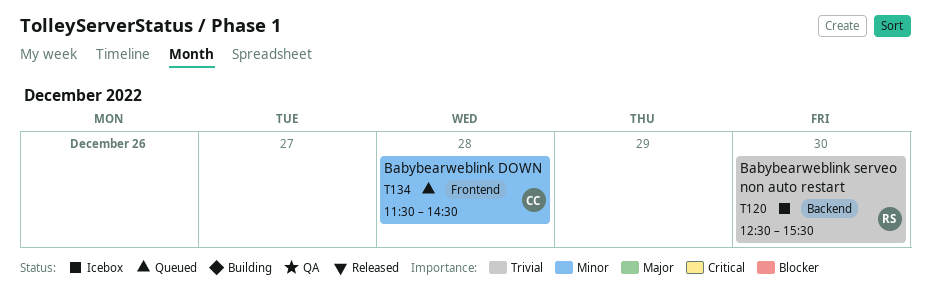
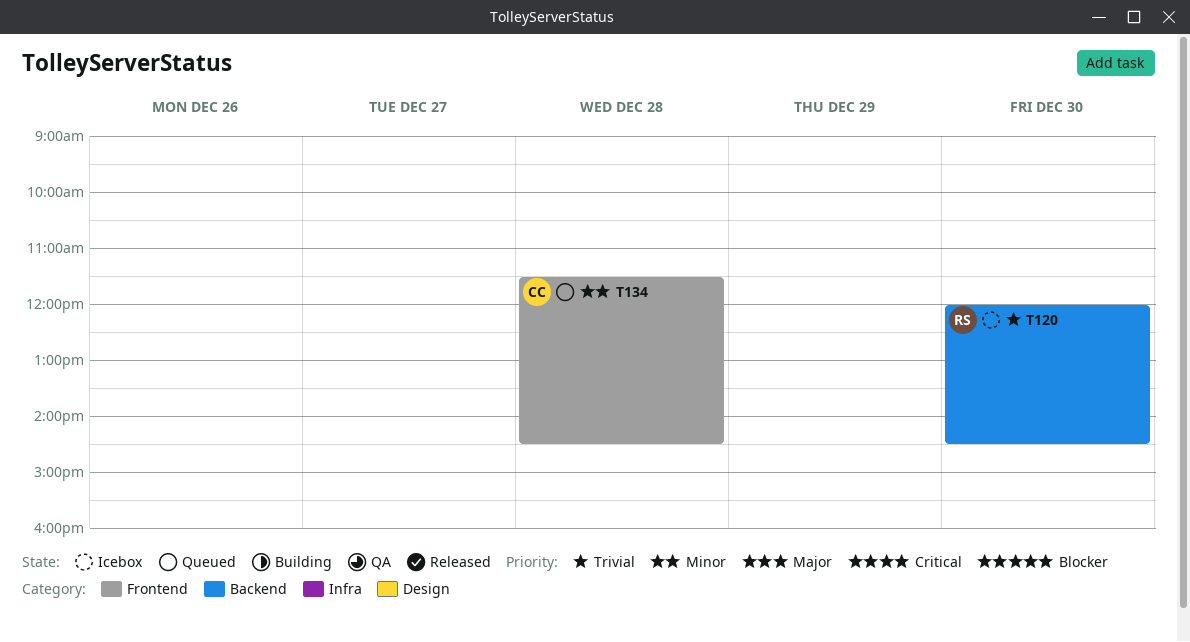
T120, begins: 12:30 -> 12:00
T120, ends: 15:30 -> 14:30

